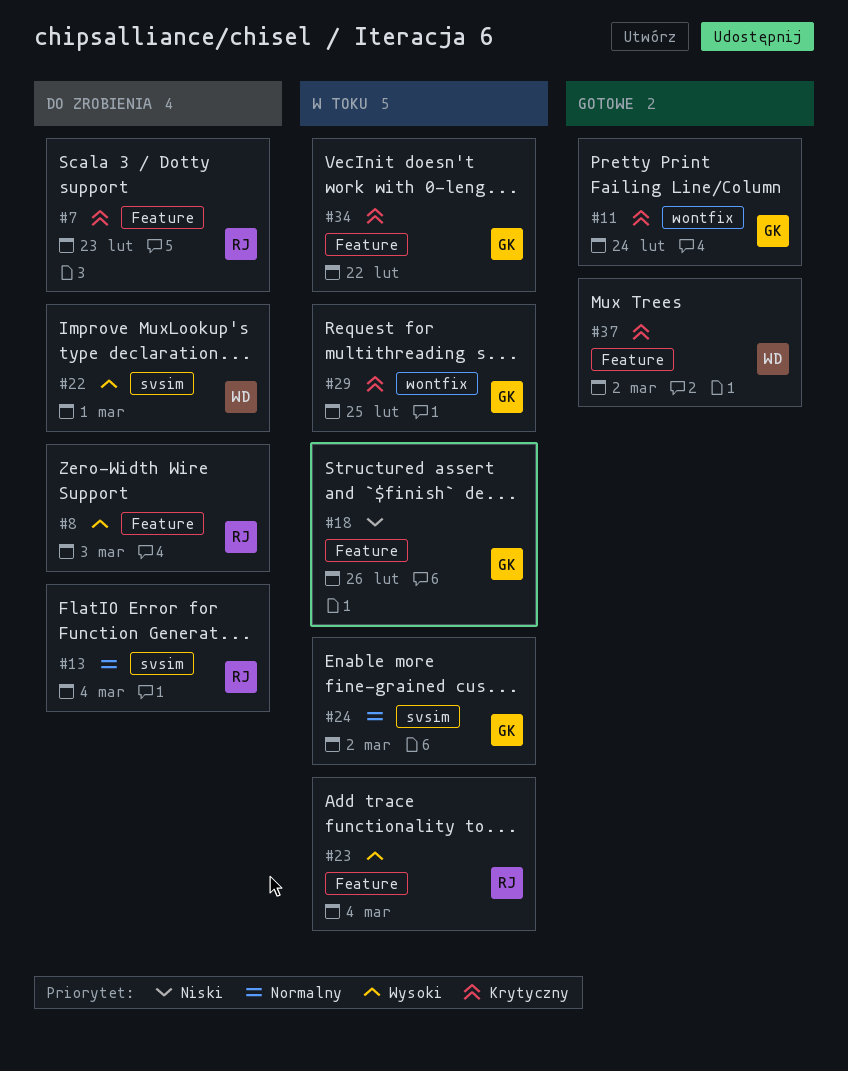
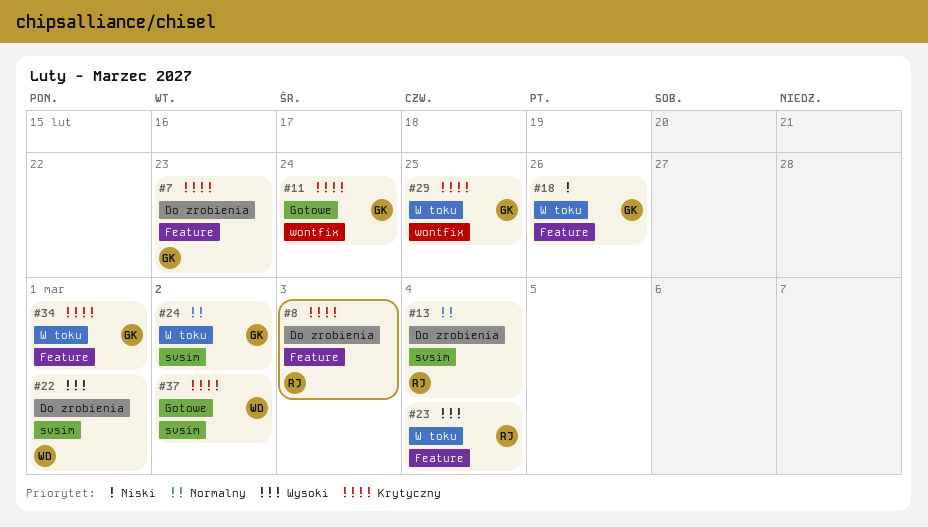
#7, owner: RJ -> GK
#8, priority: Wysoki -> Krytyczny
#34, due: Feb 22 -> Mar 1
#37, label: Feature -> svsim

